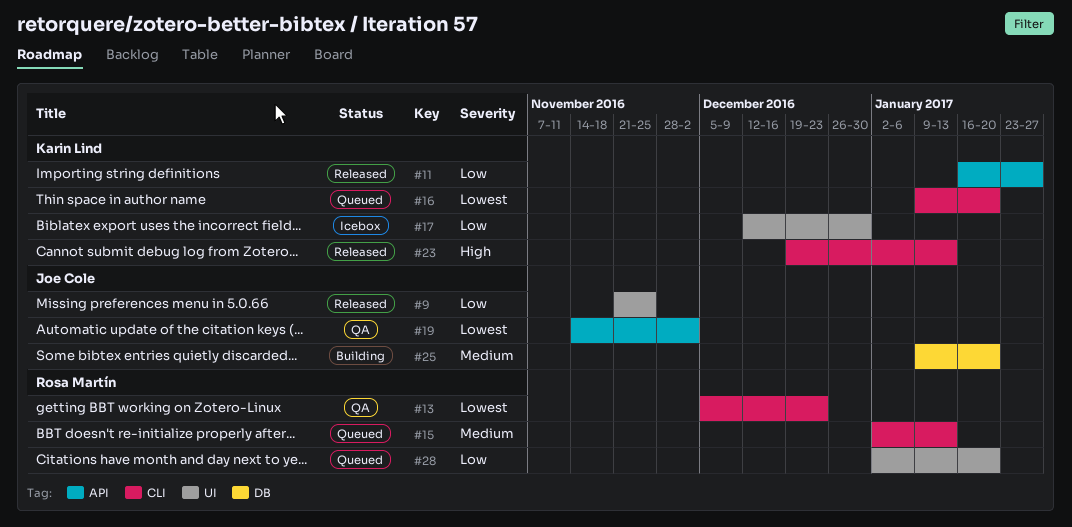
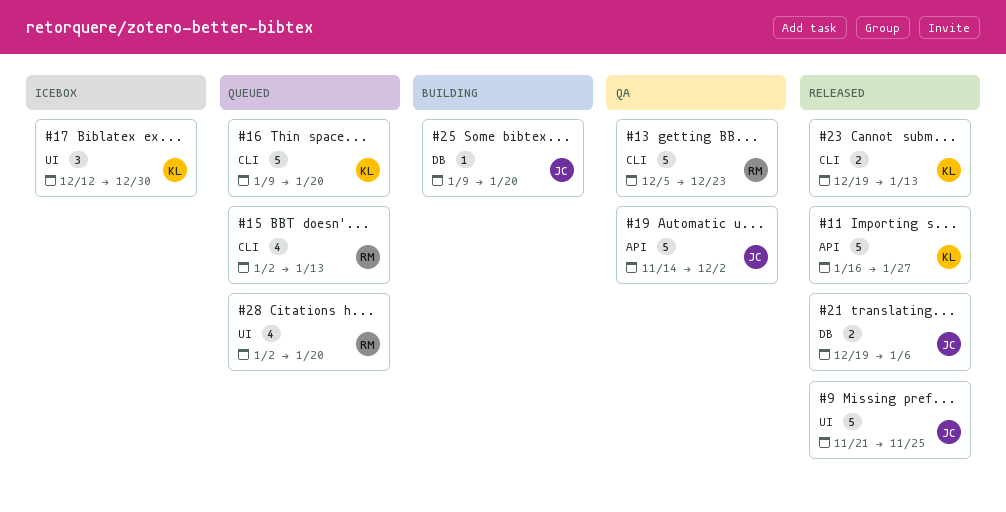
#21: none -> present

